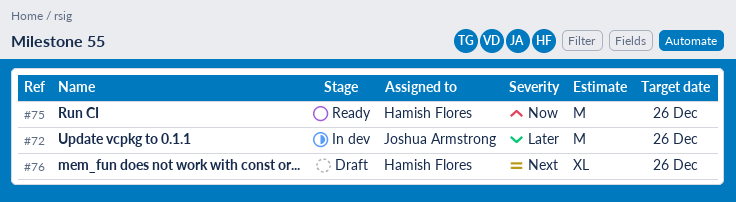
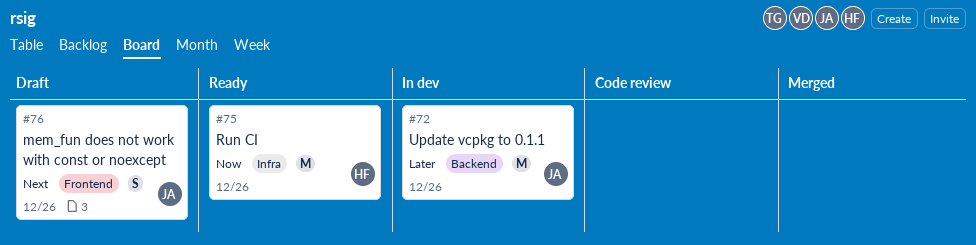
#76, owner: Hamish Flores -> Joshua Armstrong
#76, estimate: XL -> S

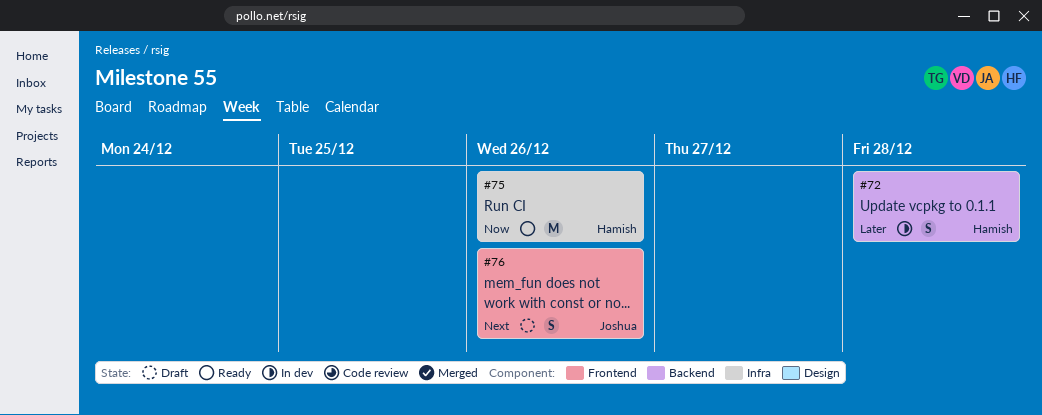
#72, owner: Joshua -> Hamish
#72, estimate: M -> S
#72, due: Dec 26 -> Dec 28

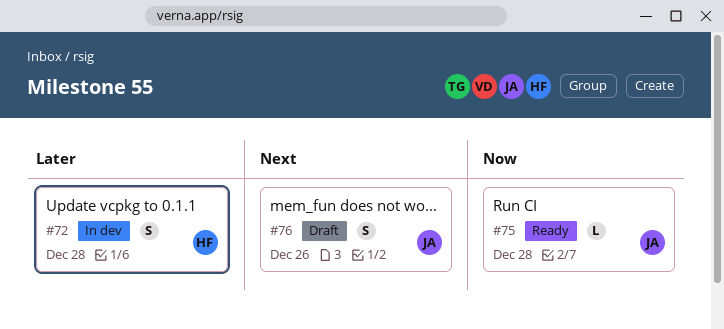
#75, owner: Hamish -> Joshua
#75, estimate: M -> L
#75, due: Dec 26 -> Dec 28

